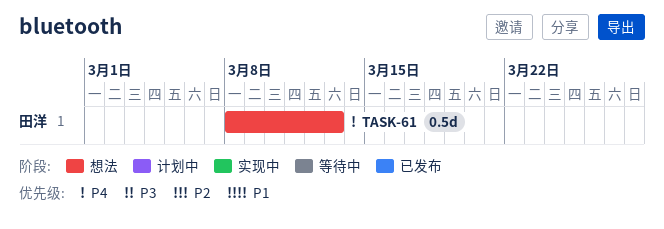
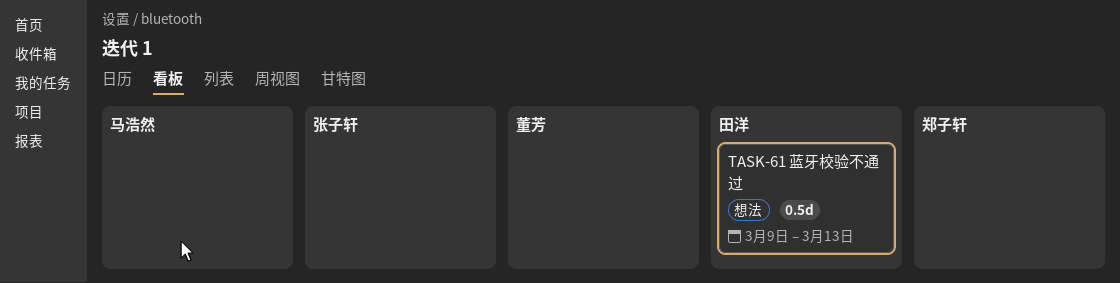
TASK-61, start: Mar 8 -> Mar 9

